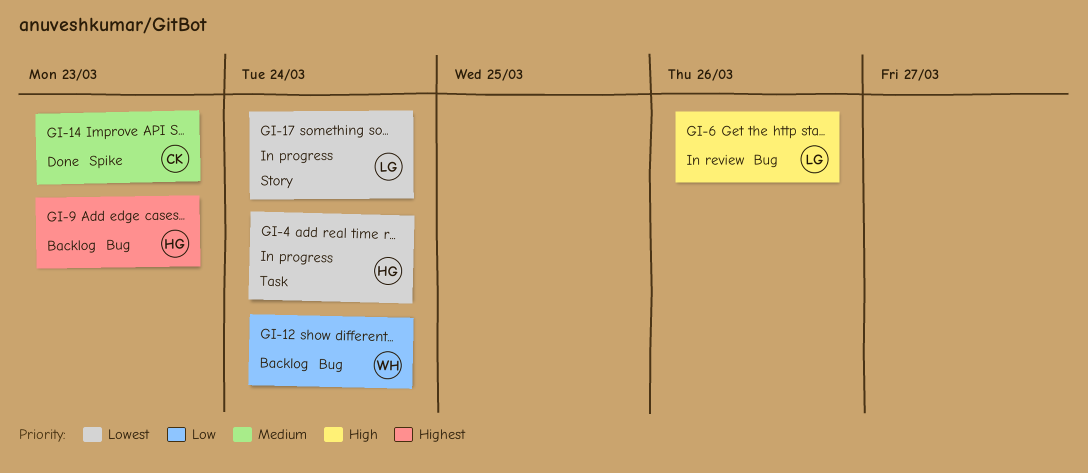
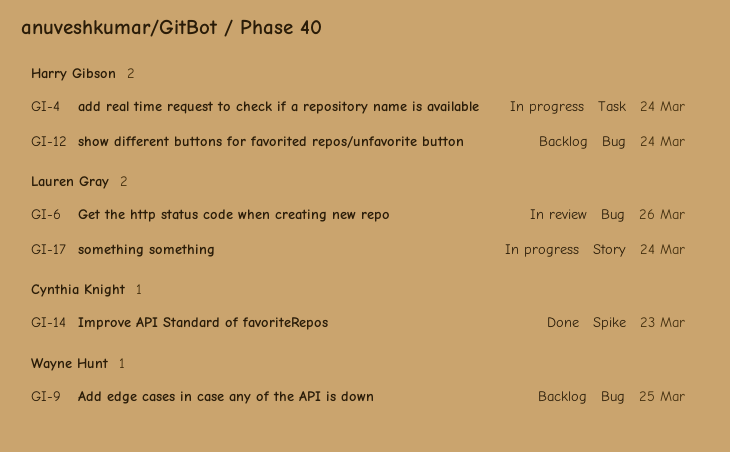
GI-9, owner: Harry Gibson -> Wayne Hunt
GI-9, due: Mar 23 -> Mar 25
GI-12, owner: Wayne Hunt -> Harry Gibson

